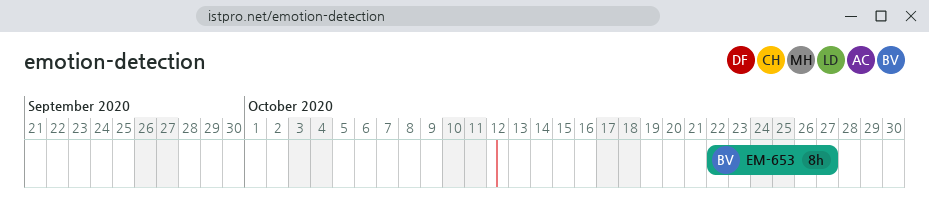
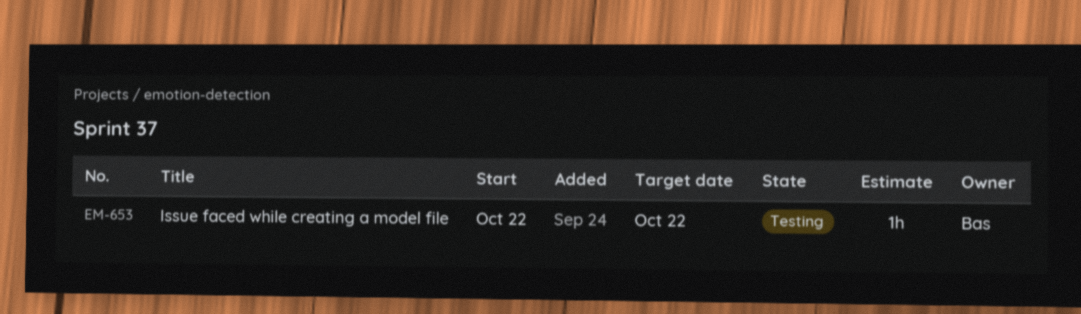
EM-653, estimate: 8h -> 1h
EM-653, due: Oct 27 -> Oct 22

